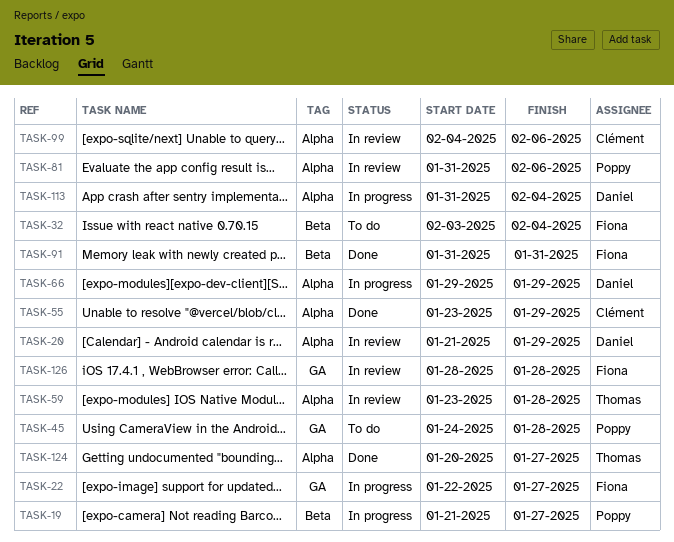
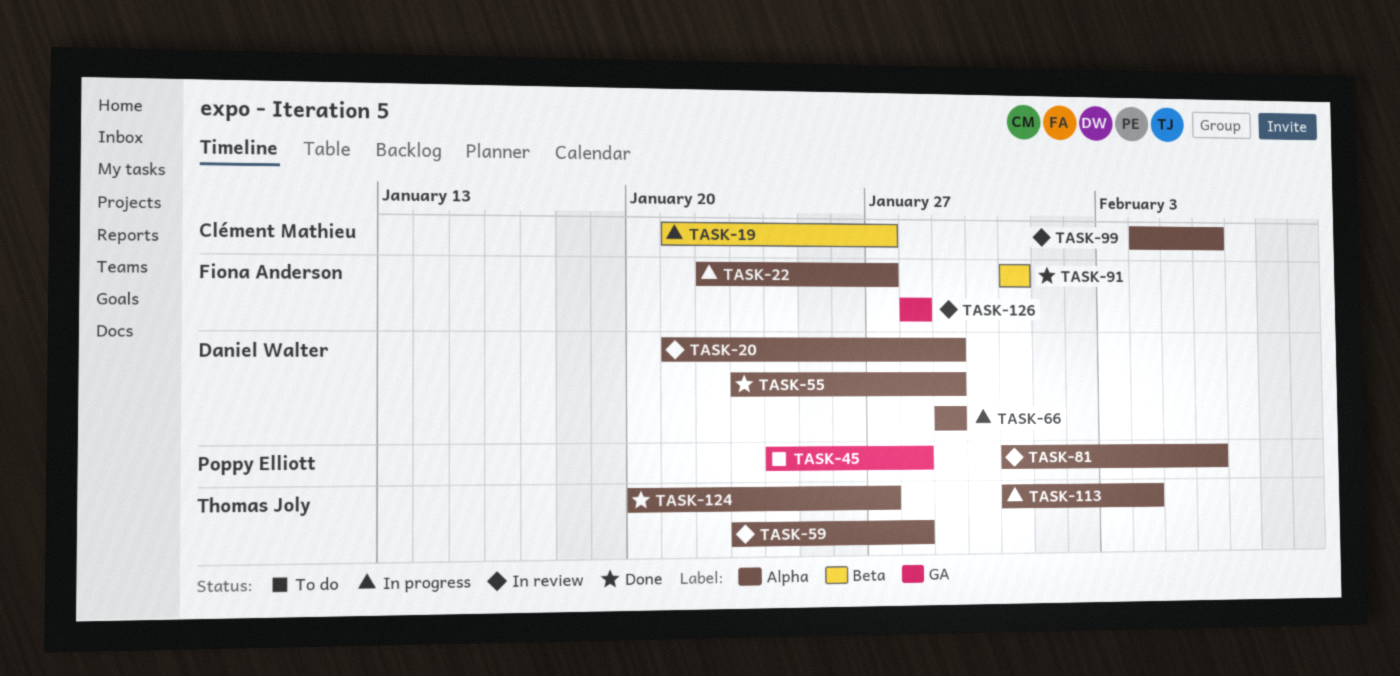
TASK-19, owner: Poppy Elliott -> Clément Mathieu
TASK-22, label: GA -> Alpha
TASK-32: present -> none
TASK-55, owner: Clément Mathieu -> Daniel Walter
TASK-113, owner: Daniel Walter -> Thomas Joly

